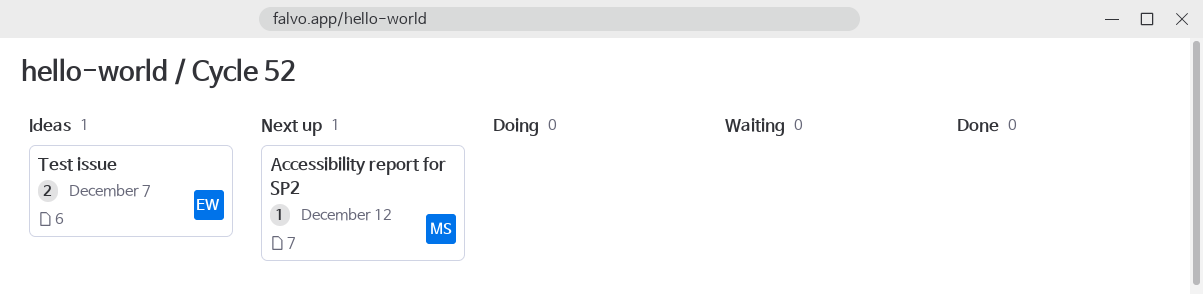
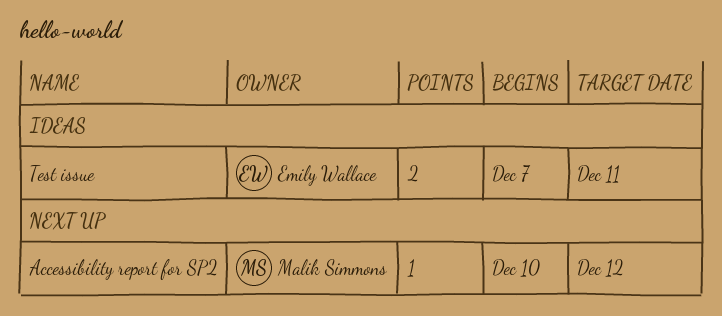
Test issue, due: Dec 7 -> Dec 11

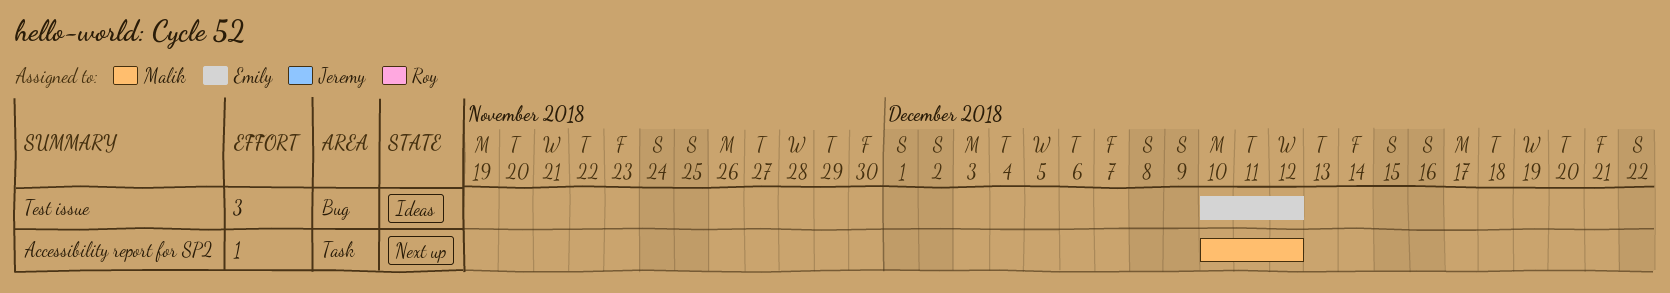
Test issue, estimate: 2 -> 3
Test issue, start: Dec 7 -> Dec 10
Test issue, due: Dec 11 -> Dec 12

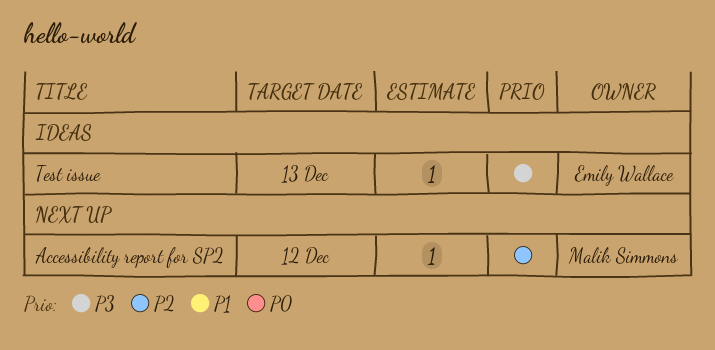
Test issue, estimate: 3 -> 1
Test issue, due: Dec 12 -> Dec 13

